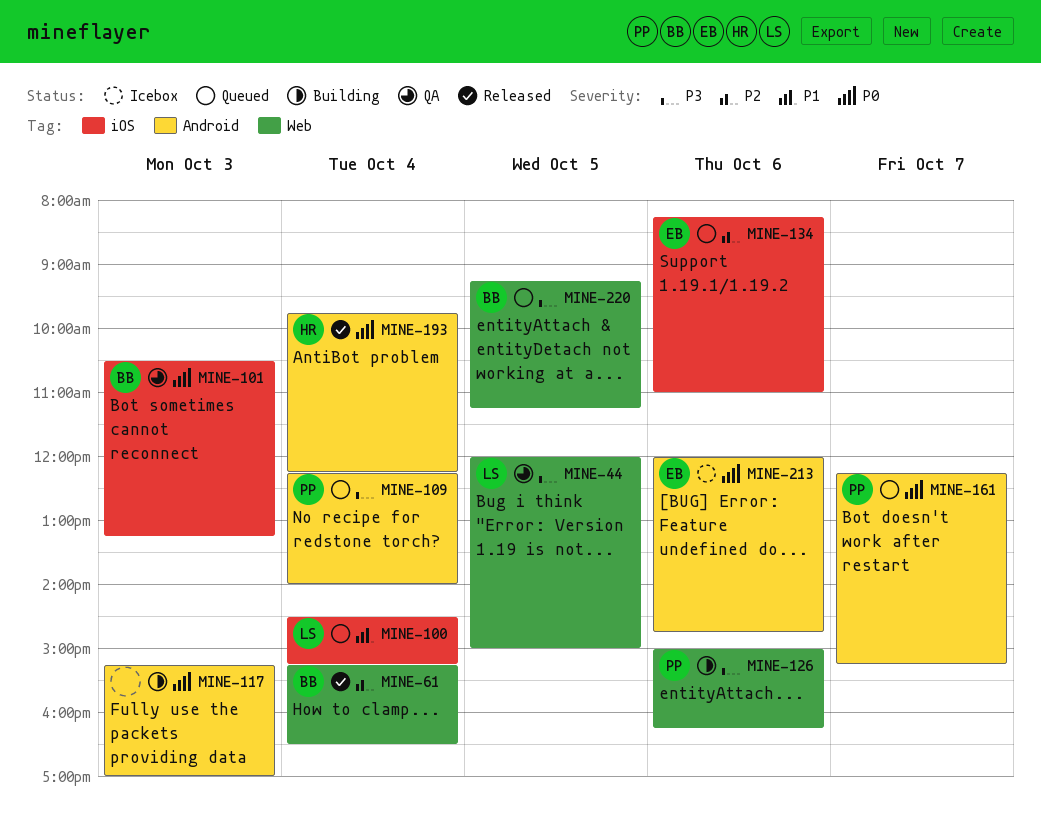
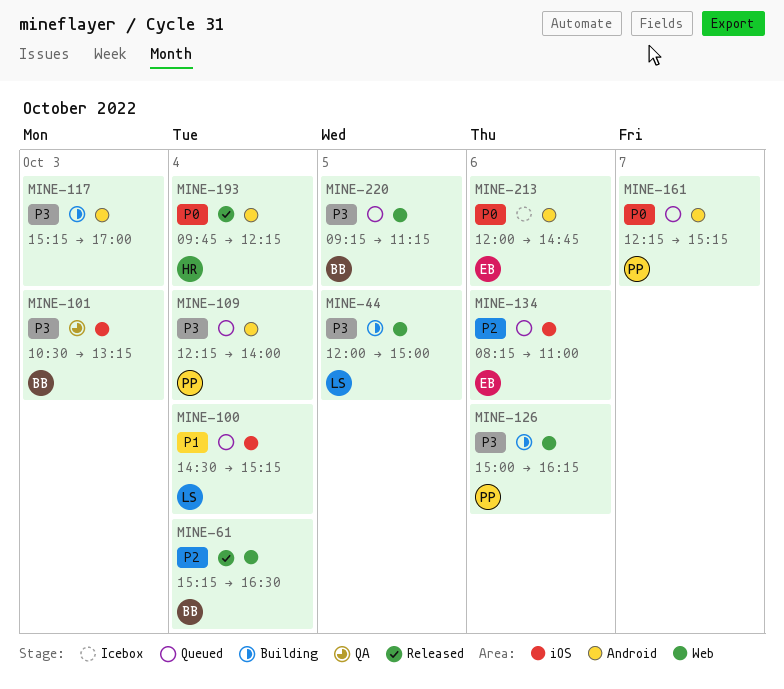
MINE-44, status: QA -> Building
MINE-101, priority: P0 -> P3
MINE-117, priority: P0 -> P3

